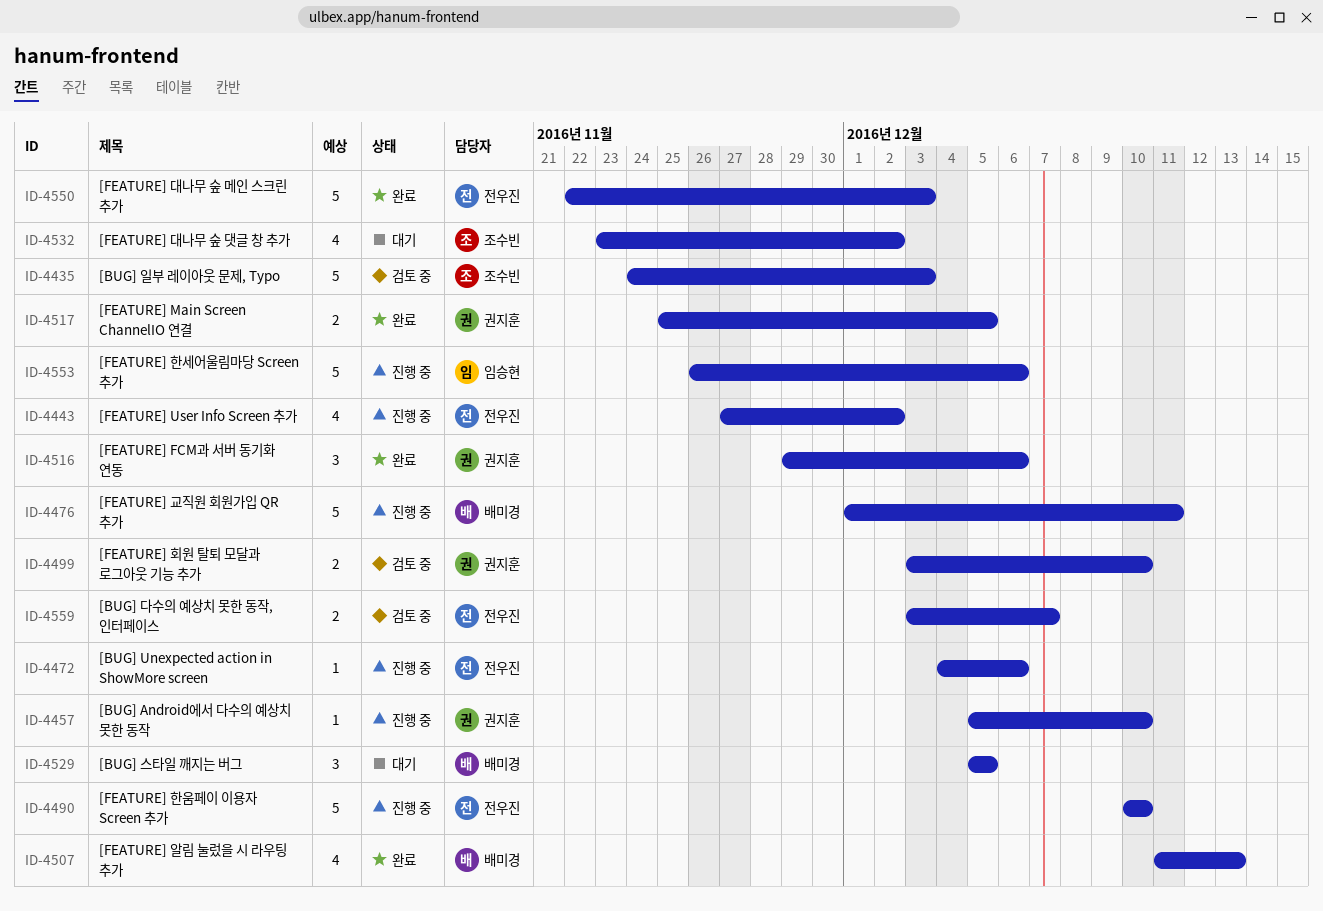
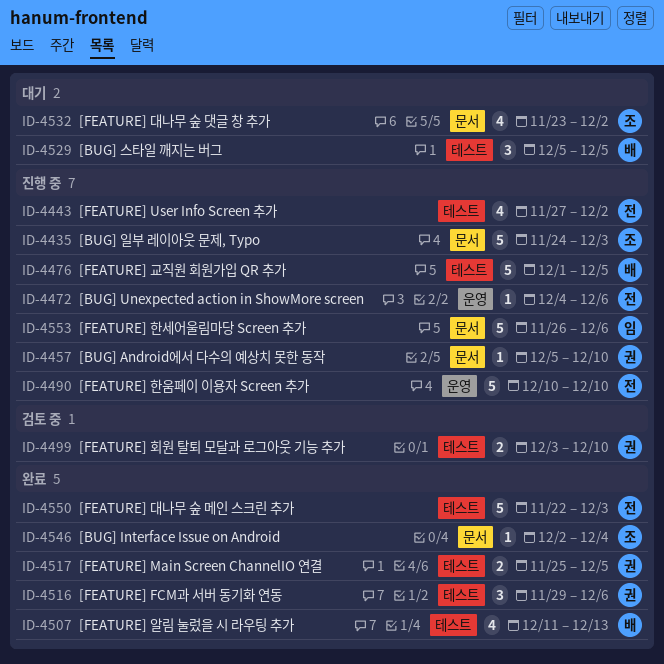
ID-4435, status: 검토 중 -> 진행 중
ID-4476, due: Dec 11 -> Dec 5
ID-4546: none -> present
ID-4559: present -> none

